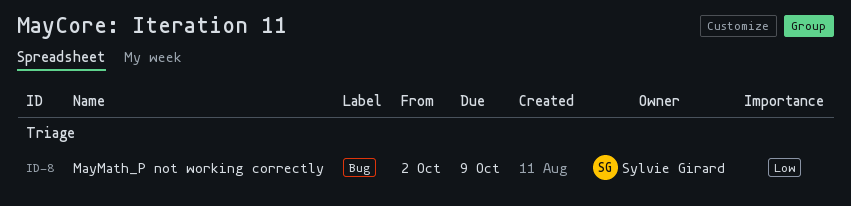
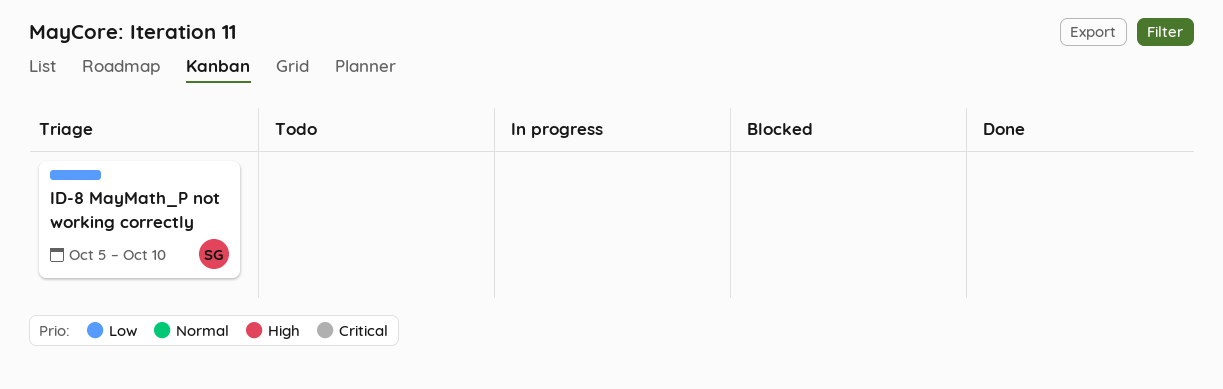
ID-8, start: Oct 2 -> Oct 5
ID-8, due: Oct 9 -> Oct 10

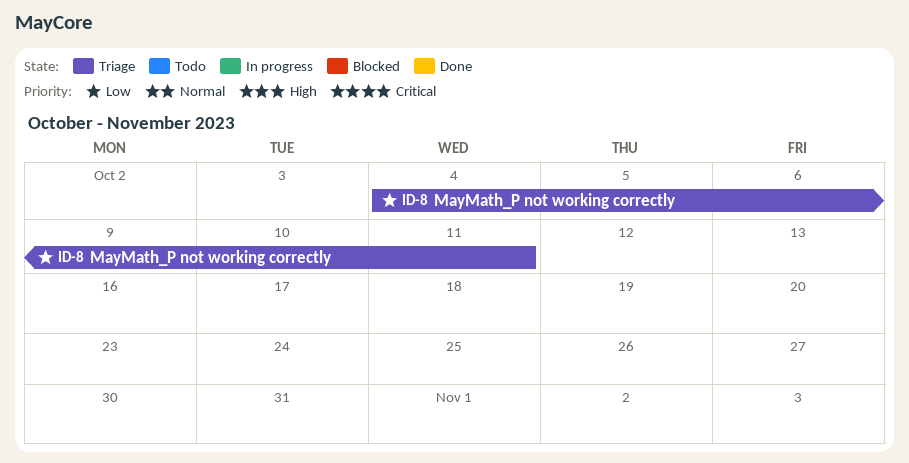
ID-8, start: Oct 5 -> Oct 4
ID-8, due: Oct 10 -> Oct 11

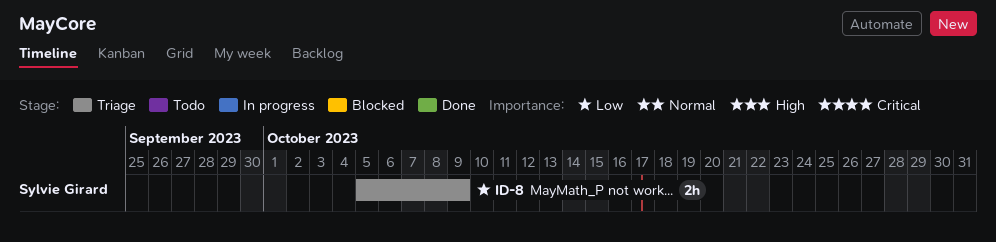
ID-8, start: Oct 4 -> Oct 5
ID-8, due: Oct 11 -> Oct 9

